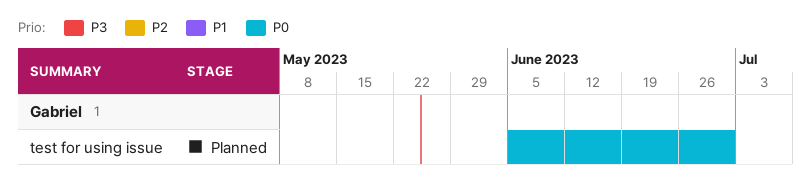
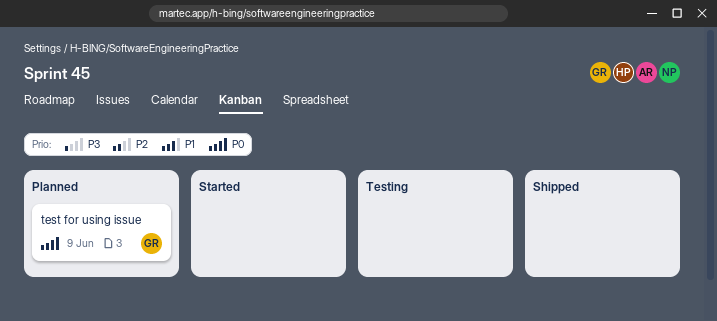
test for using issue, due: Jun 30 -> Jun 9

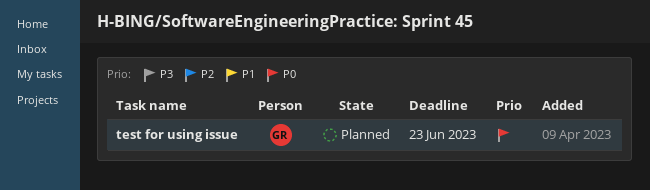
test for using issue, due: Jun 9 -> Jun 23

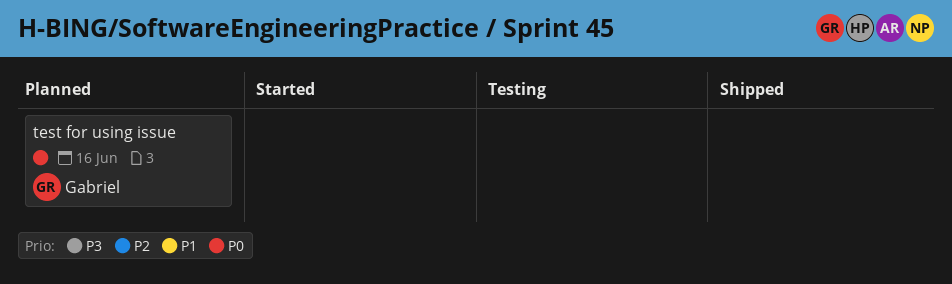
test for using issue, due: Jun 23 -> Jun 16

